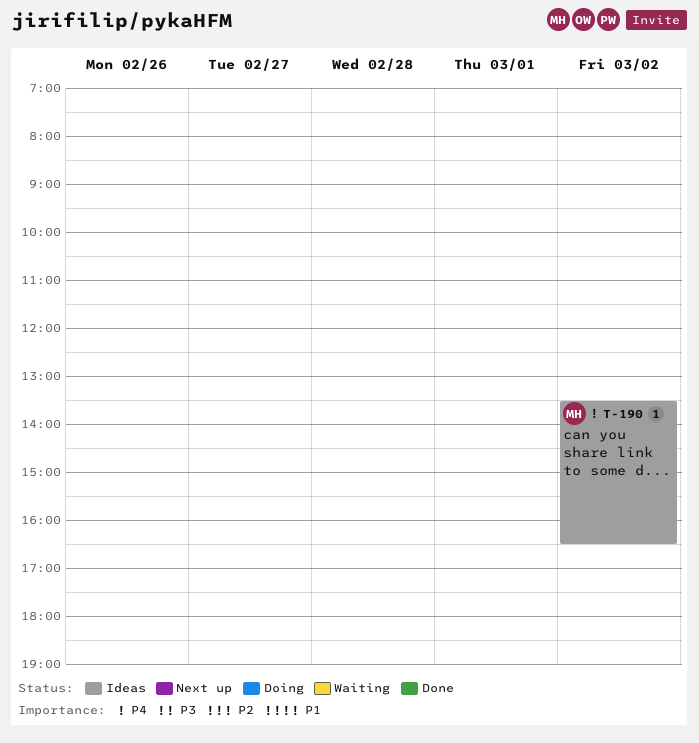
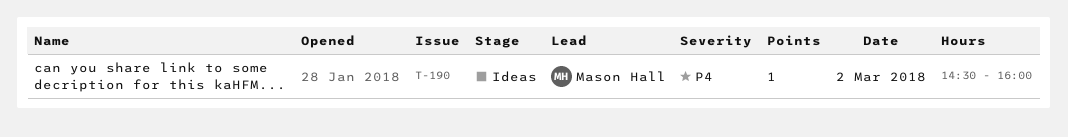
T-190, begins: 13:30 -> 14:30
T-190, ends: 16:30 -> 16:00

